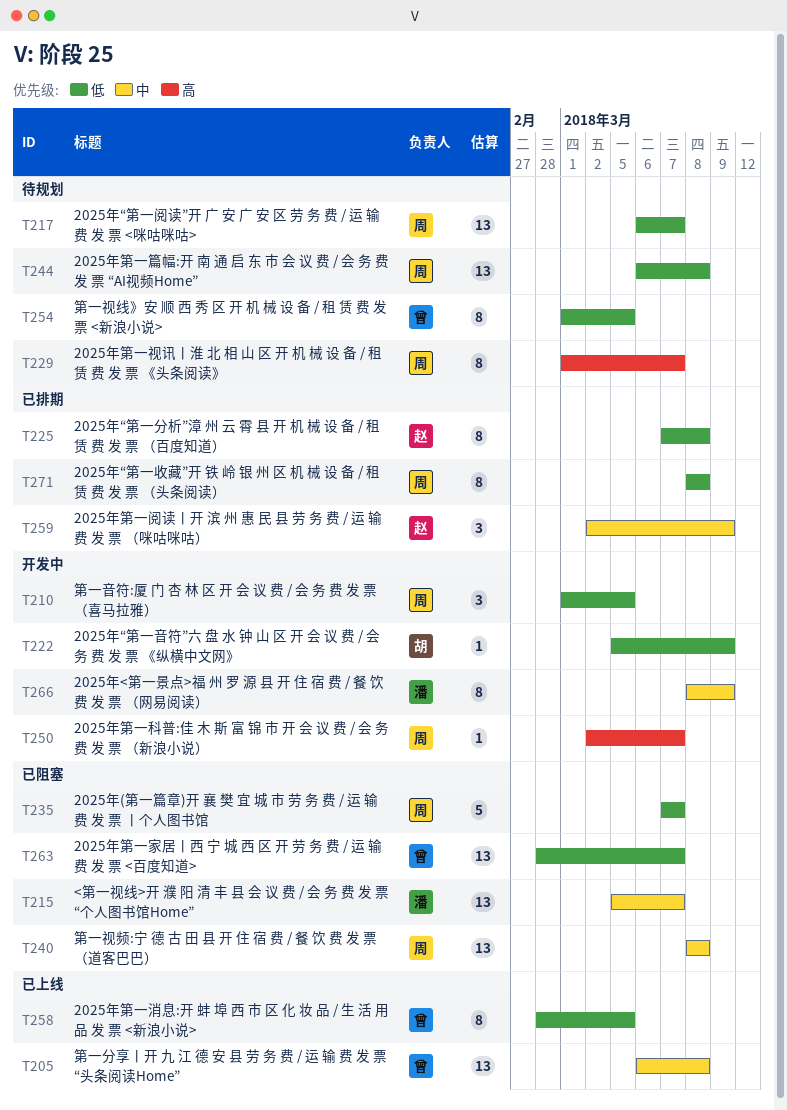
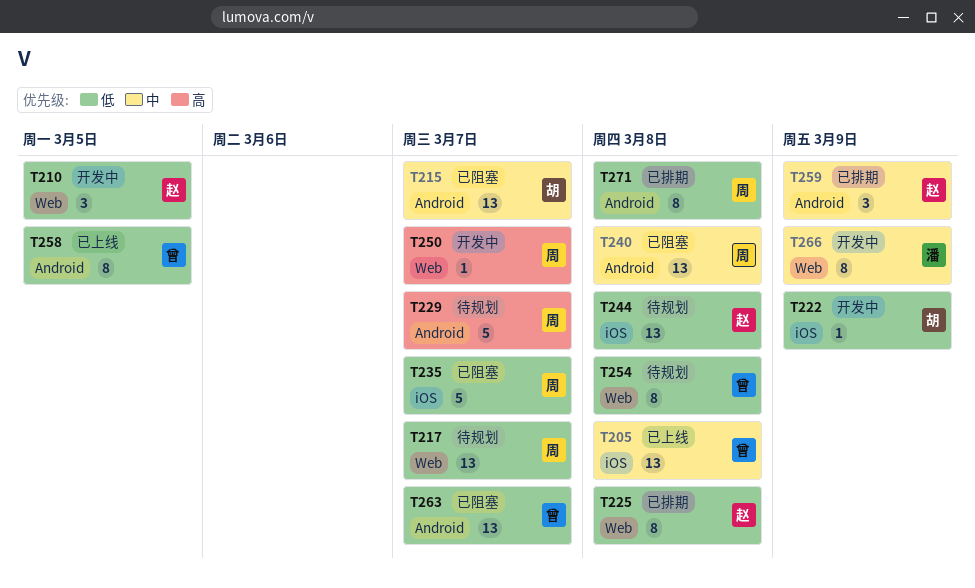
T210, owner: 周 -> 赵
T215, owner: 潘 -> 胡
T229, estimate: 8 -> 5
T244, owner: 周 -> 赵
T254, due: Mar 5 -> Mar 8

